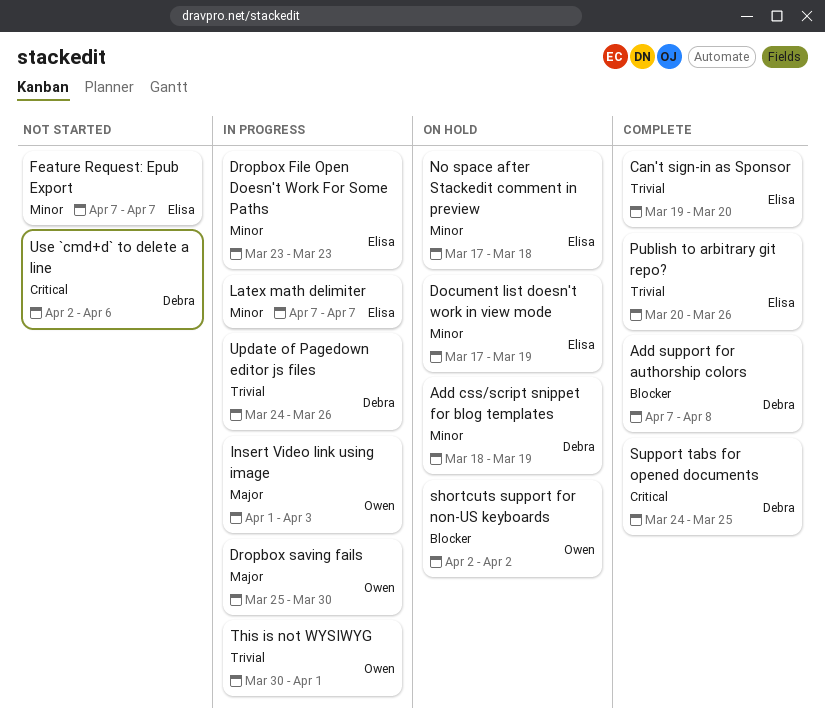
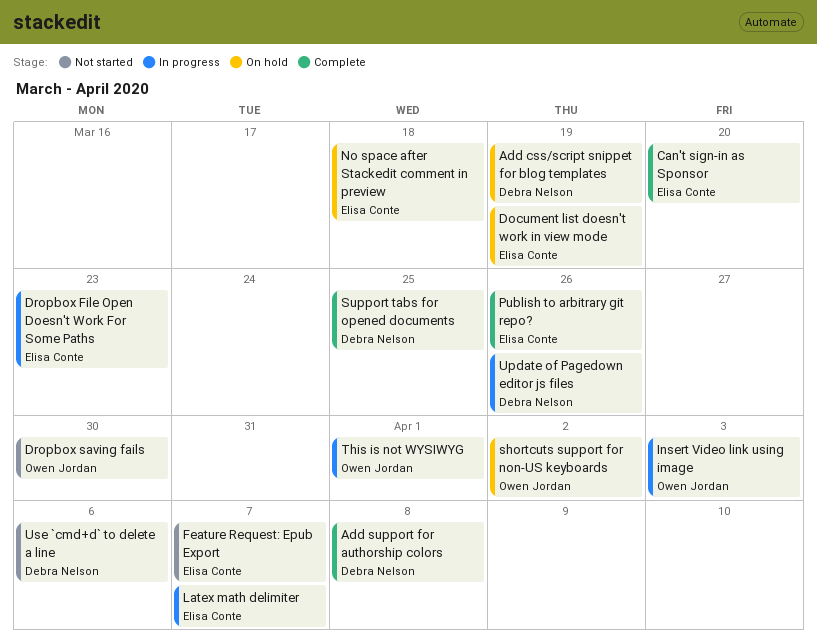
Dropbox saving fails, status: In progress -> Not started

